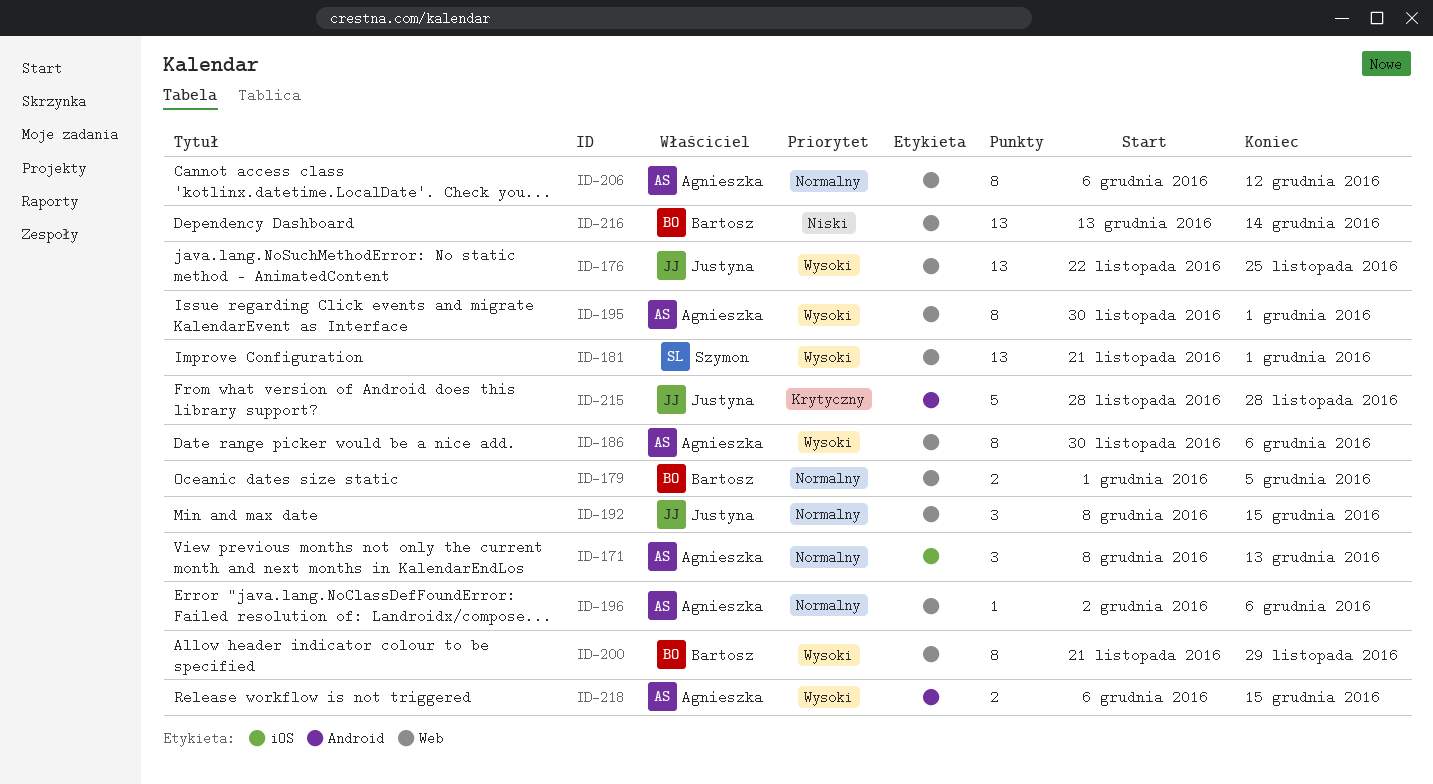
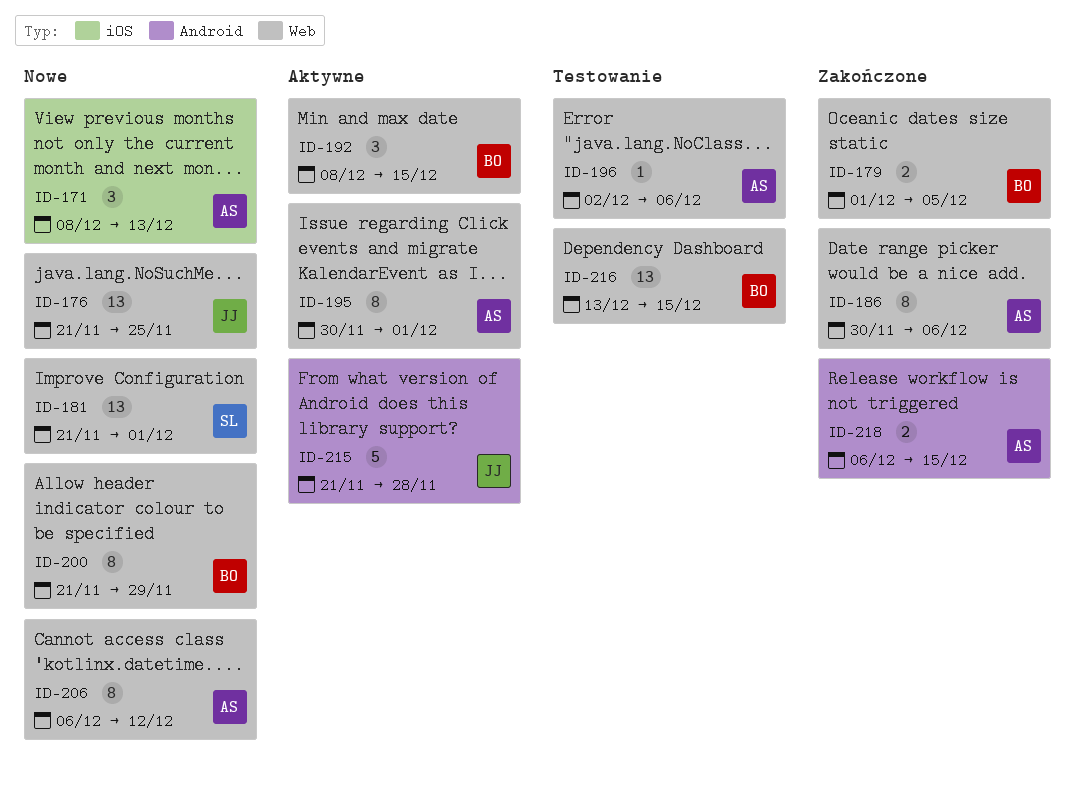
ID-176, start: Nov 22 -> Nov 21
ID-192, owner: Justyna -> Bartosz
ID-215, start: Nov 28 -> Nov 21
ID-216, due: Dec 14 -> Dec 15

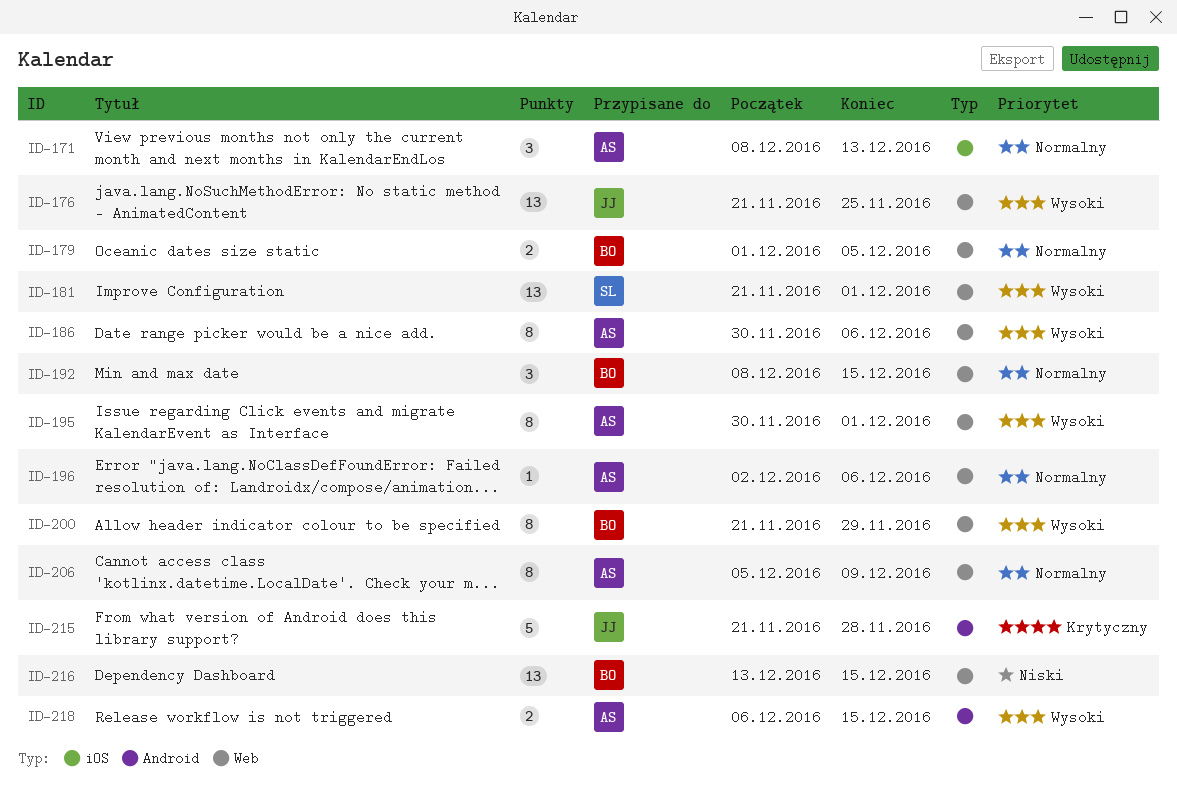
ID-206, start: Dec 6 -> Dec 5
ID-206, due: Dec 12 -> Dec 9

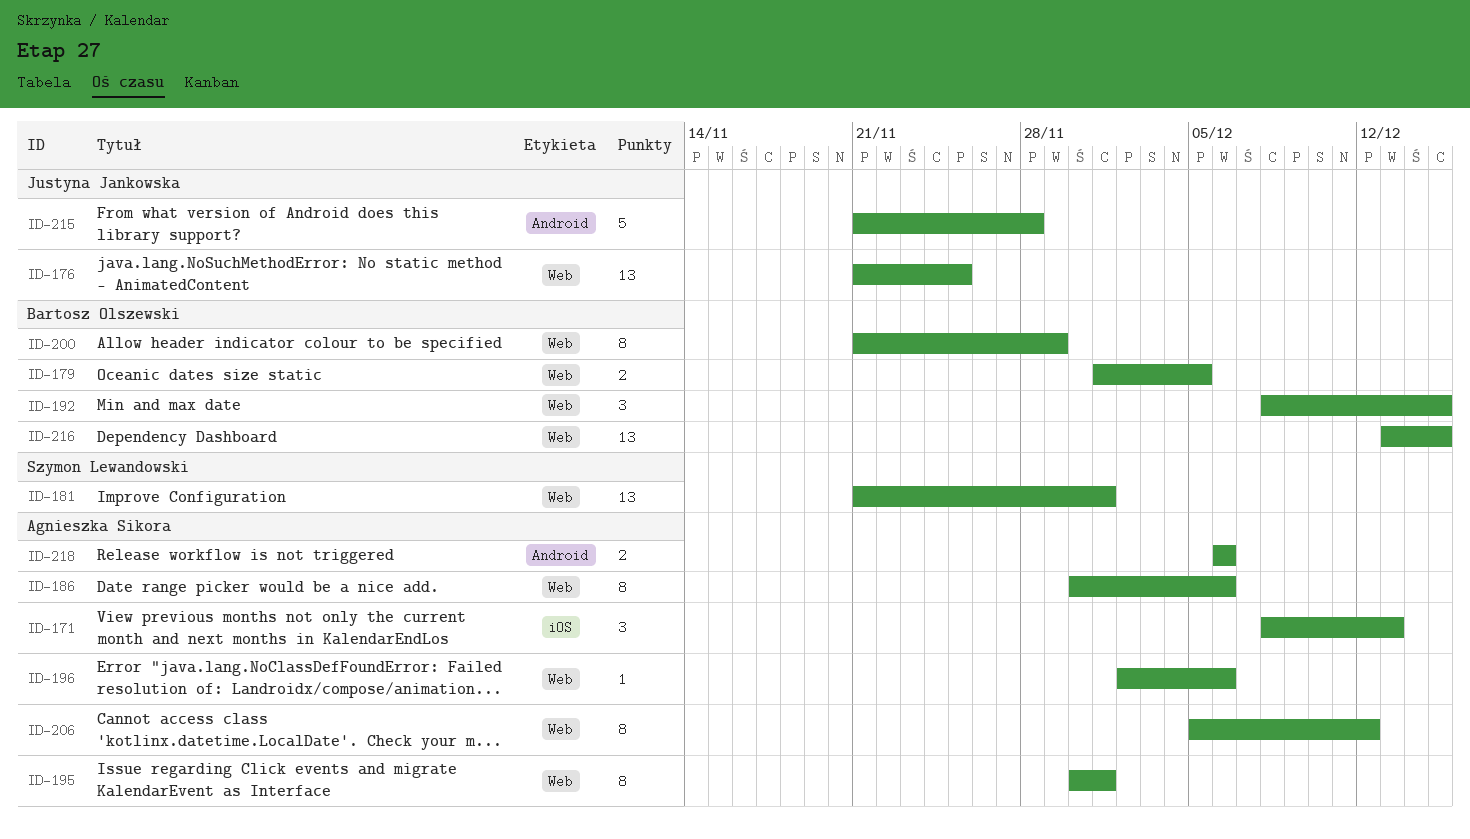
ID-206, due: Dec 9 -> Dec 12
ID-218, due: Dec 15 -> Dec 6

